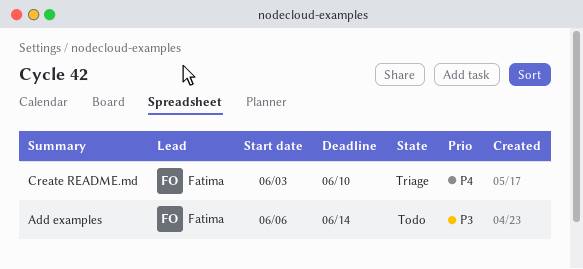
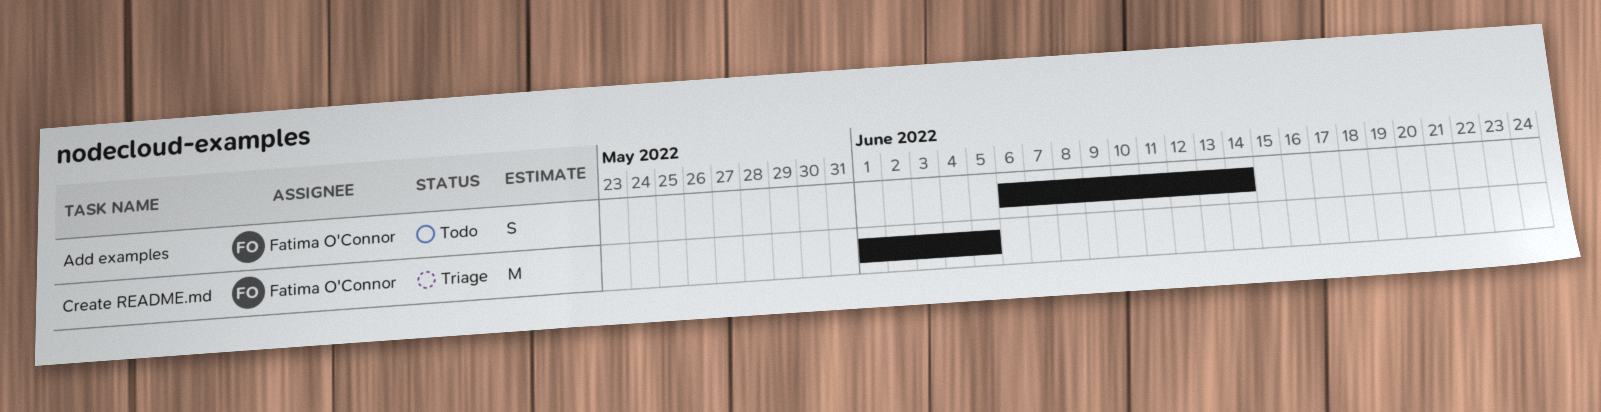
Create README.md, start: Jun 3 -> Jun 1
Create README.md, due: Jun 10 -> Jun 5

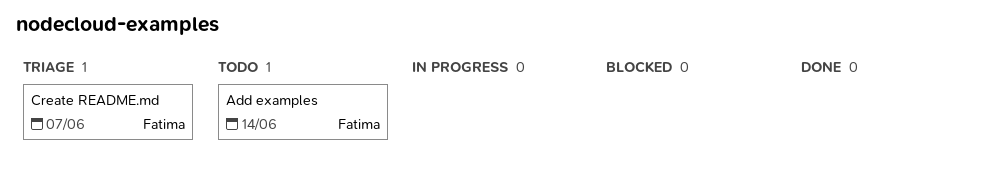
Create README.md, due: Jun 5 -> Jun 7

